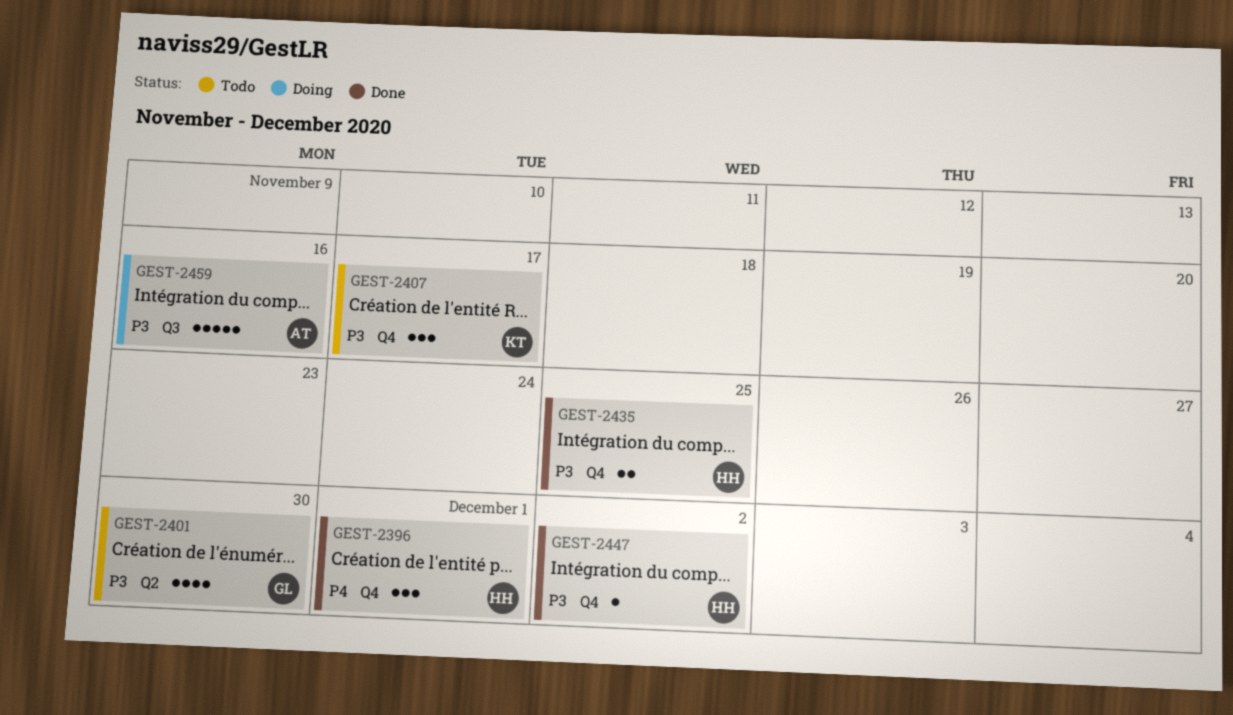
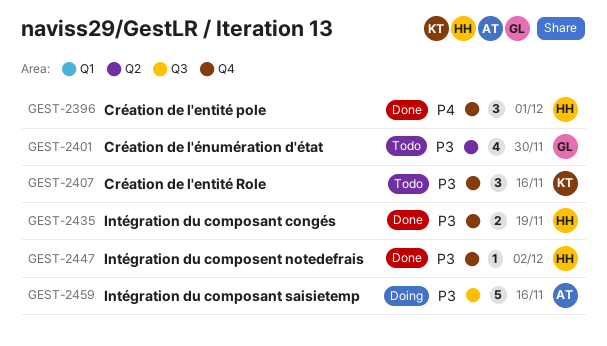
GEST-2407, due: Nov 17 -> Nov 16
GEST-2435, due: Nov 25 -> Nov 19

